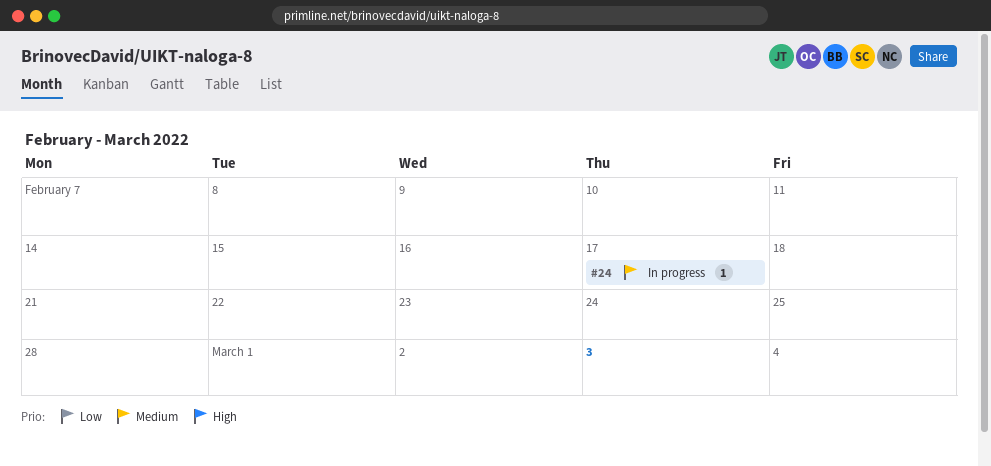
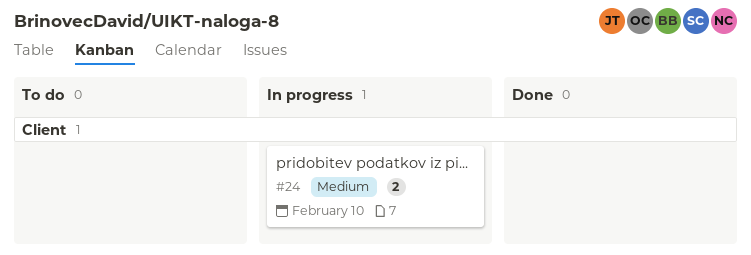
#24, estimate: 1 -> 2
#24, due: Feb 17 -> Feb 10

